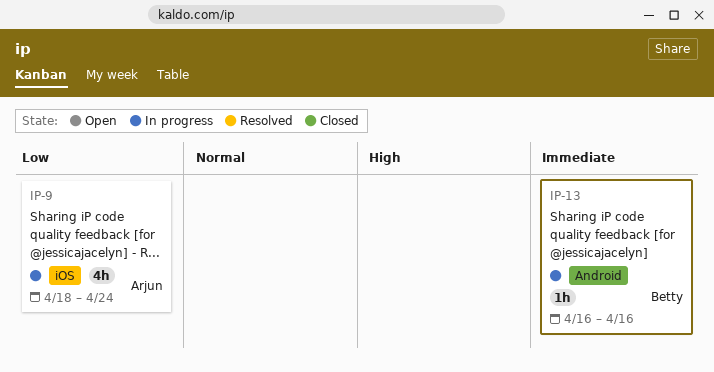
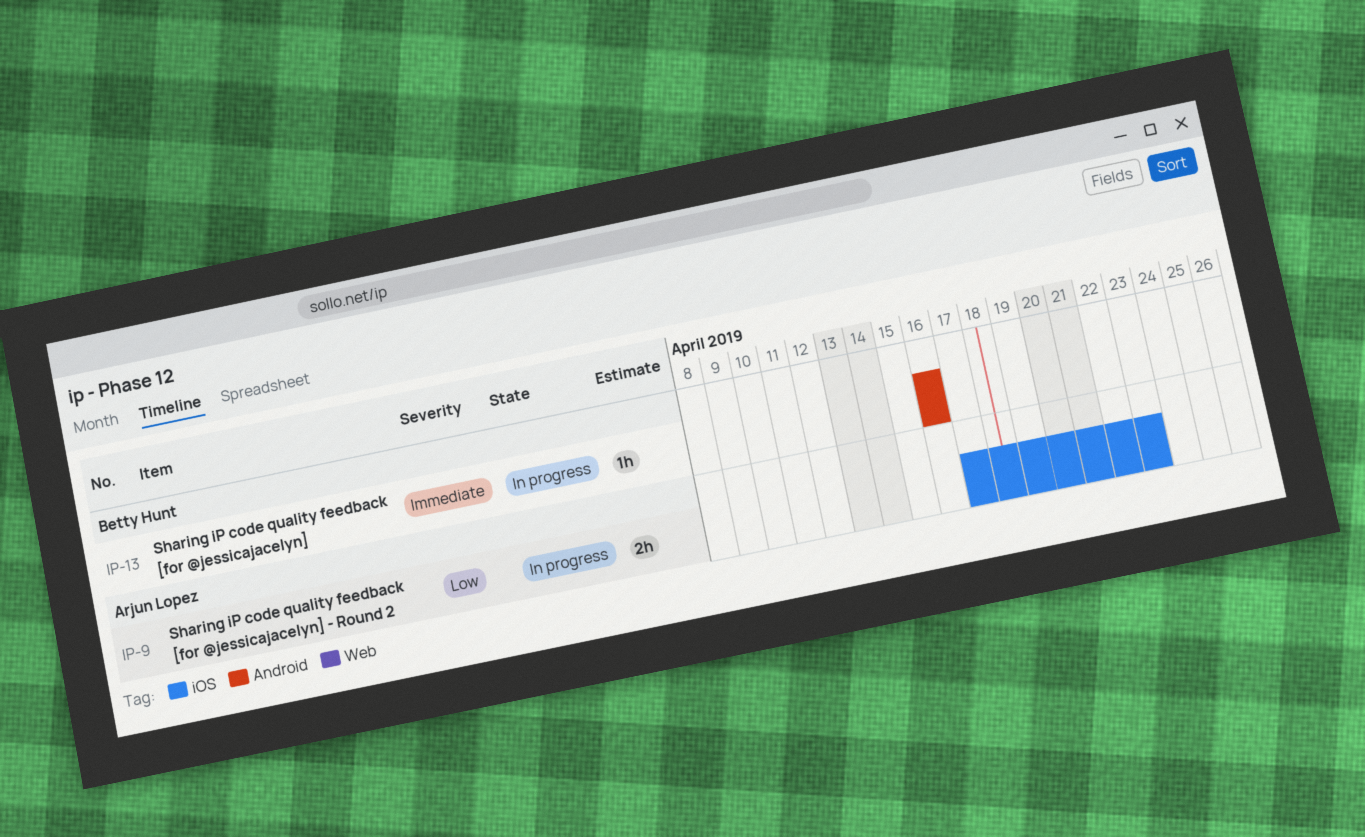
IP-9, estimate: 4h -> 2h
IP-9, start: Apr 18 -> Apr 17
IP-9, due: Apr 24 -> Apr 23

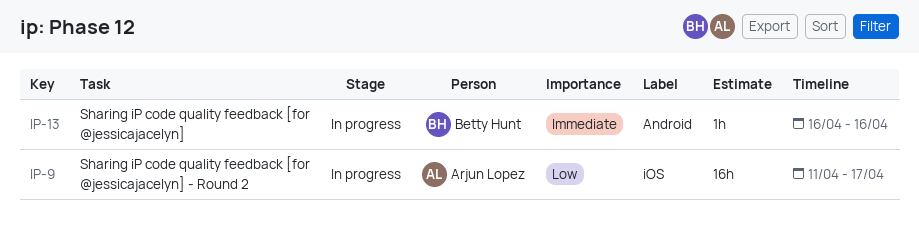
IP-9, estimate: 2h -> 16h
IP-9, start: Apr 17 -> Apr 11
IP-9, due: Apr 23 -> Apr 17

